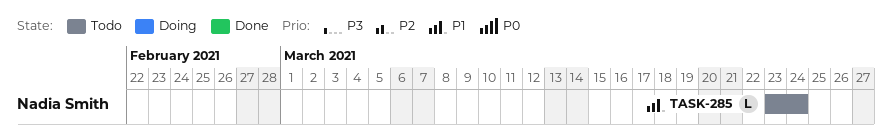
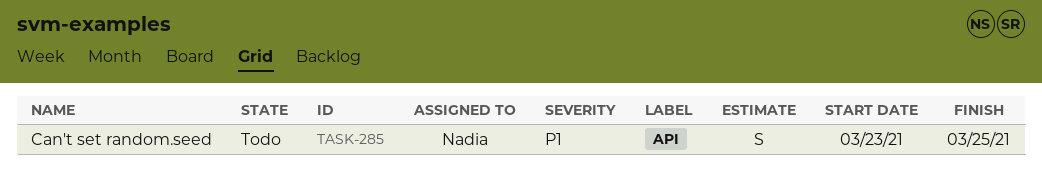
TASK-285, estimate: L -> S
TASK-285, due: Mar 24 -> Mar 25

